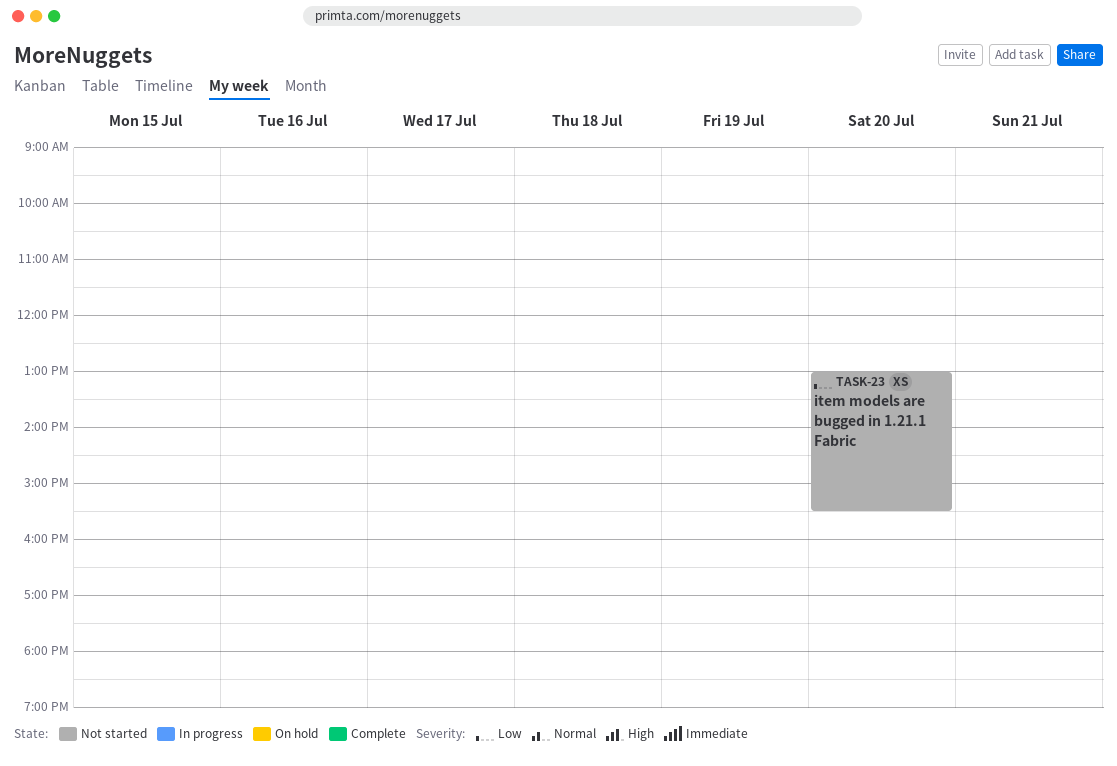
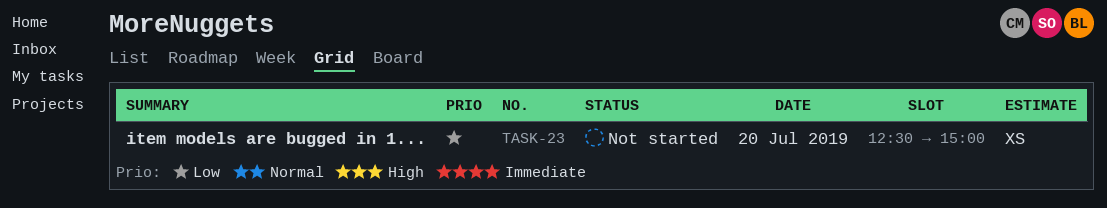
TASK-23, begins: 13:00 -> 12:30
TASK-23, ends: 15:30 -> 15:00

